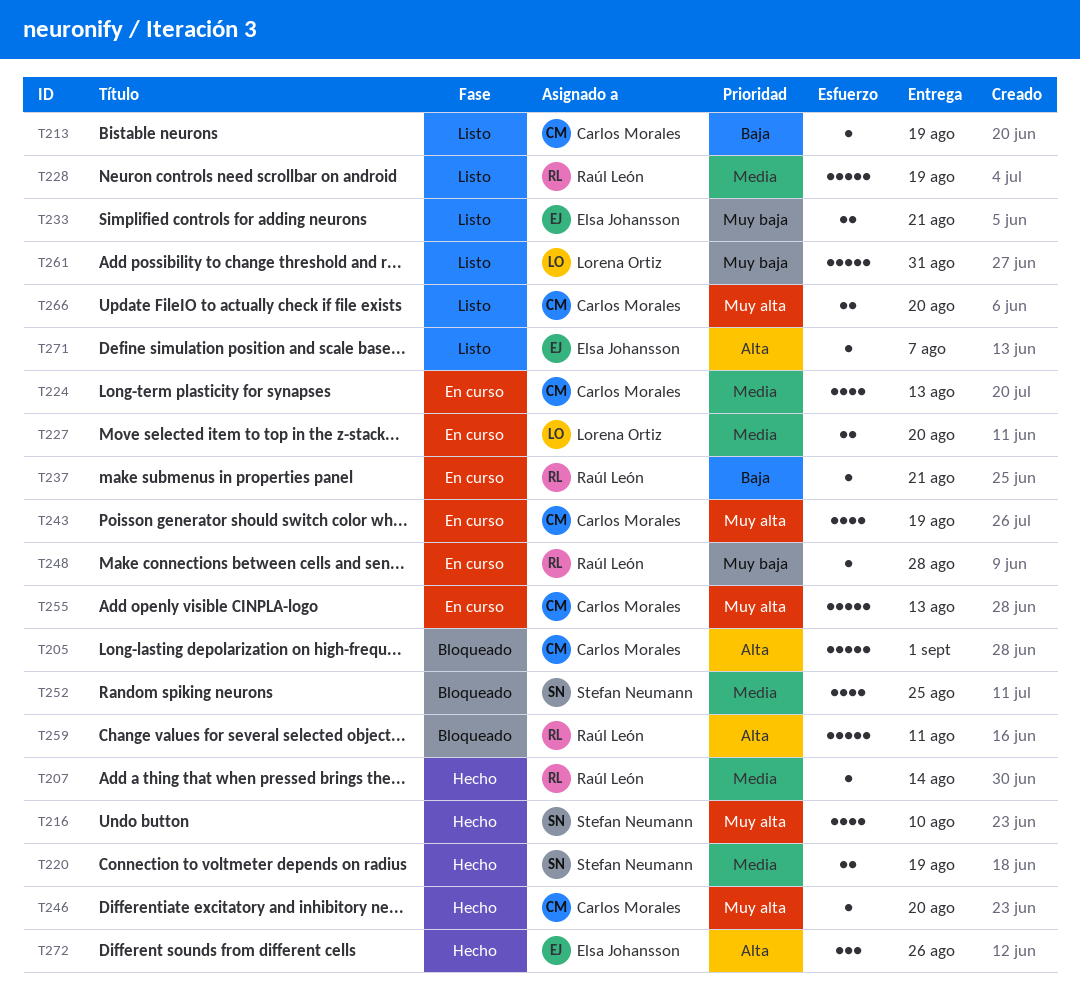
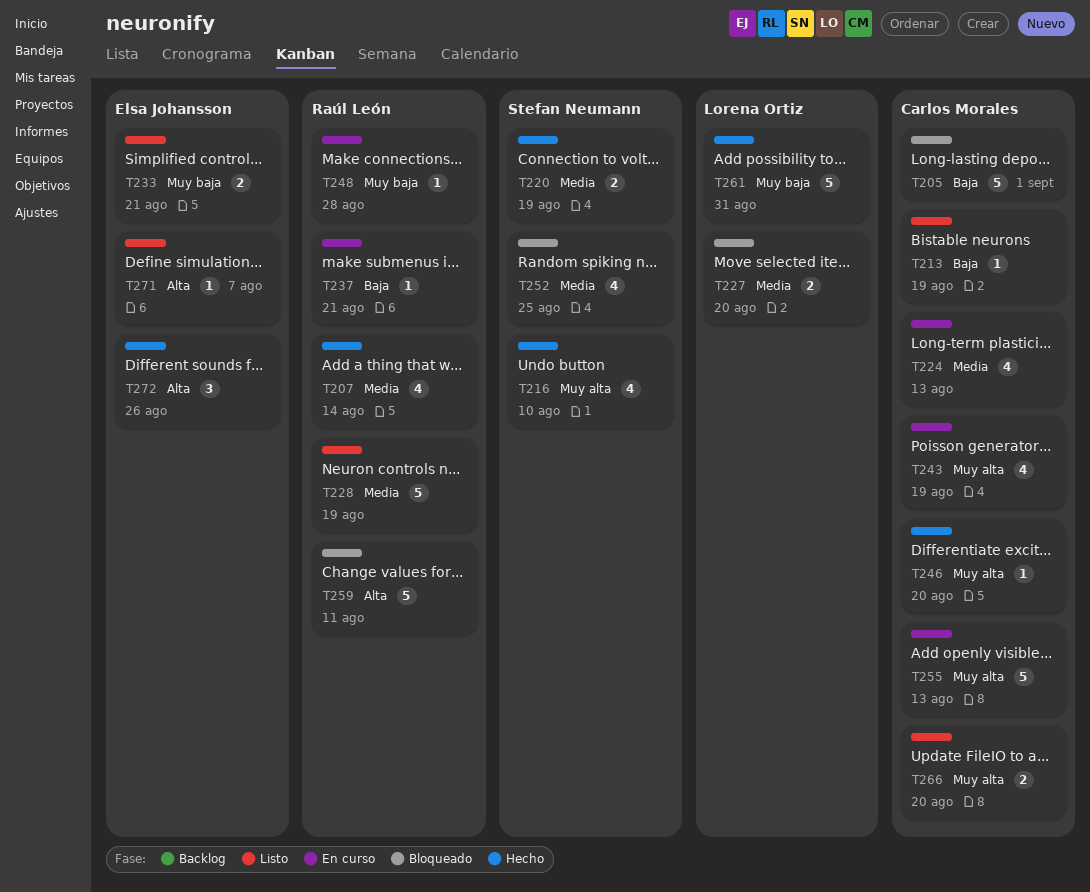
T205, priority: Alta -> Baja
T207, estimate: 1 -> 4
T227, status: En curso -> Bloqueado
T261, status: Listo -> Hecho

